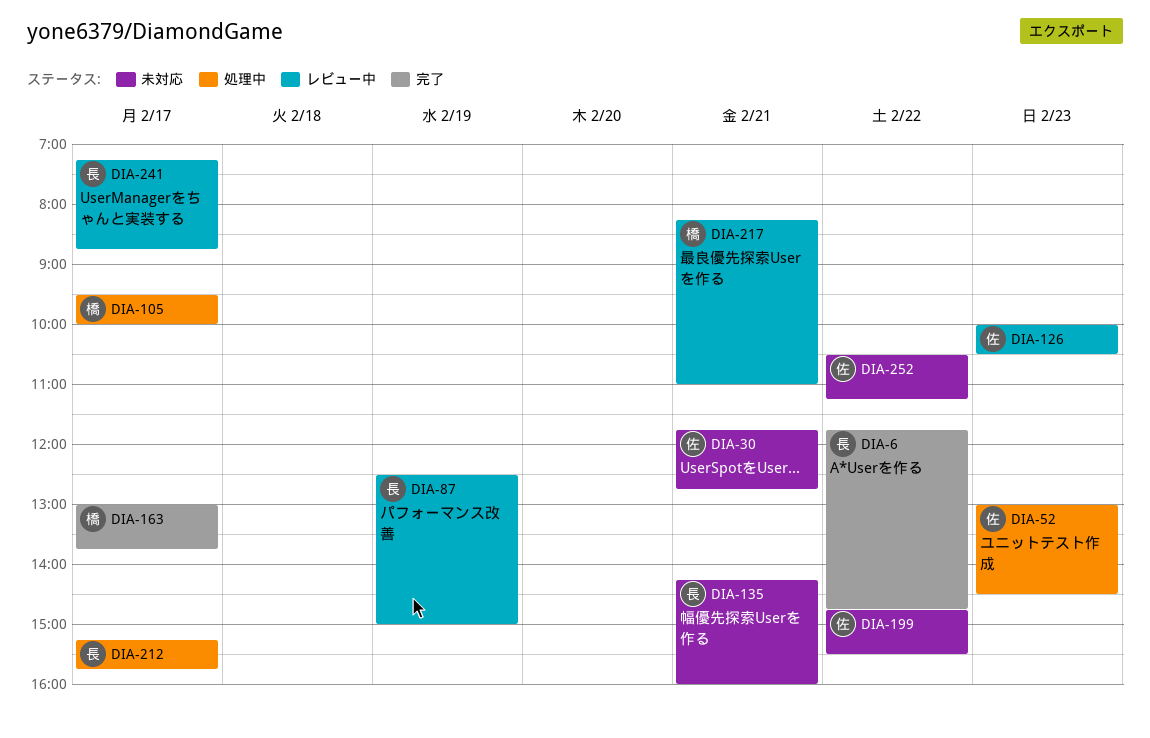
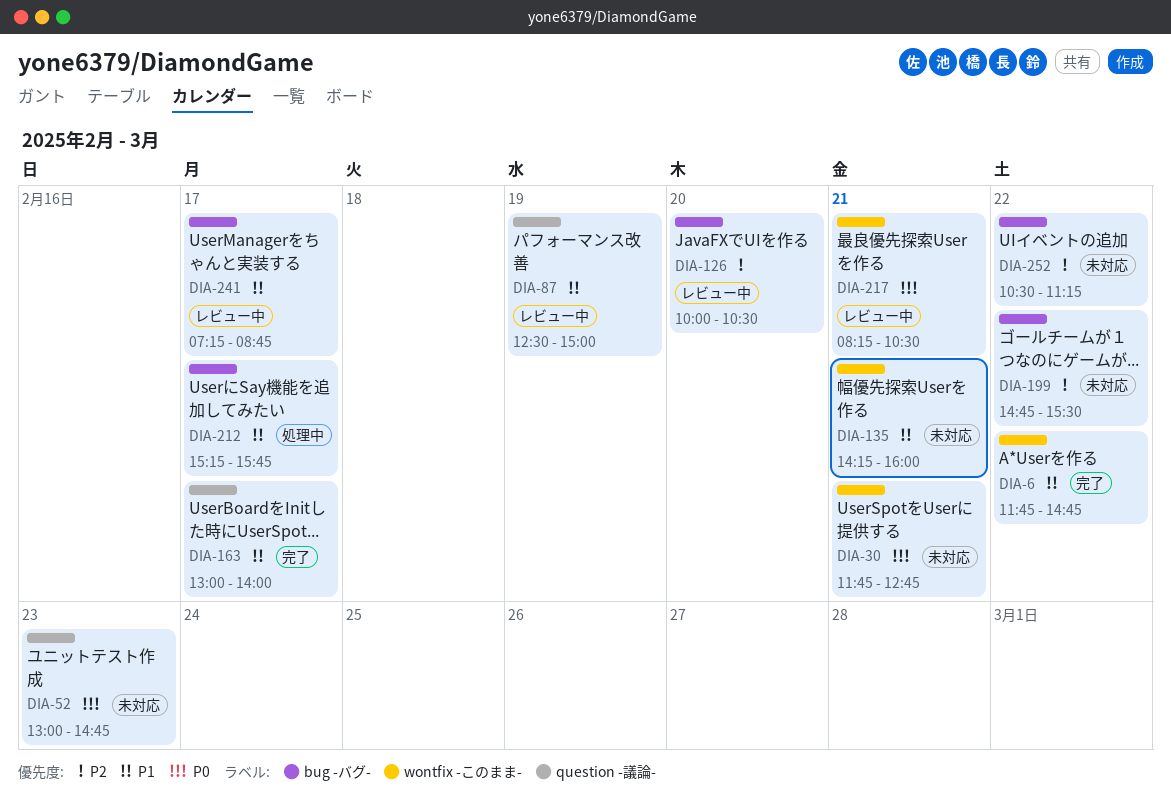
DIA-52, status: 処理中 -> 未対応
DIA-52, ends: 14:30 -> 14:45
DIA-105: present -> none
DIA-126, day: Feb 23 -> Feb 20
DIA-163, ends: 13:45 -> 14:00
DIA-217, ends: 11:00 -> 10:30

